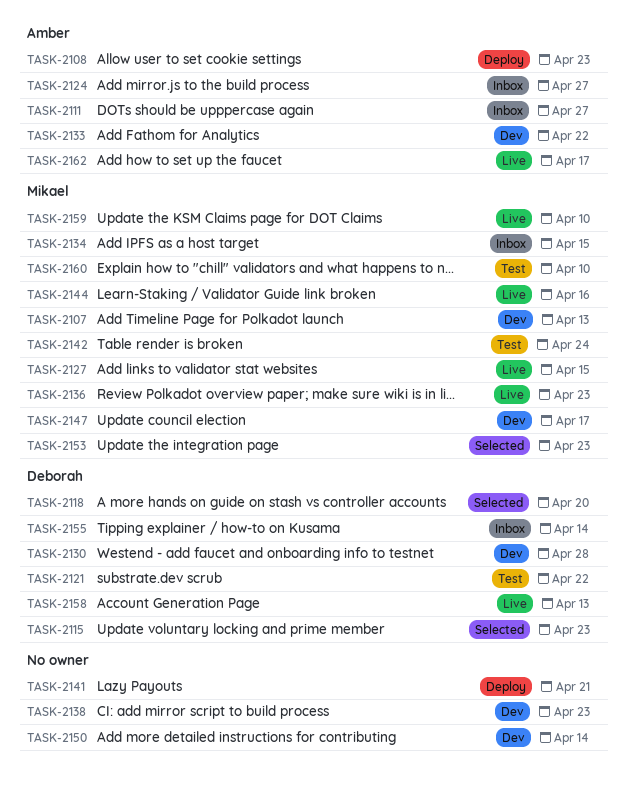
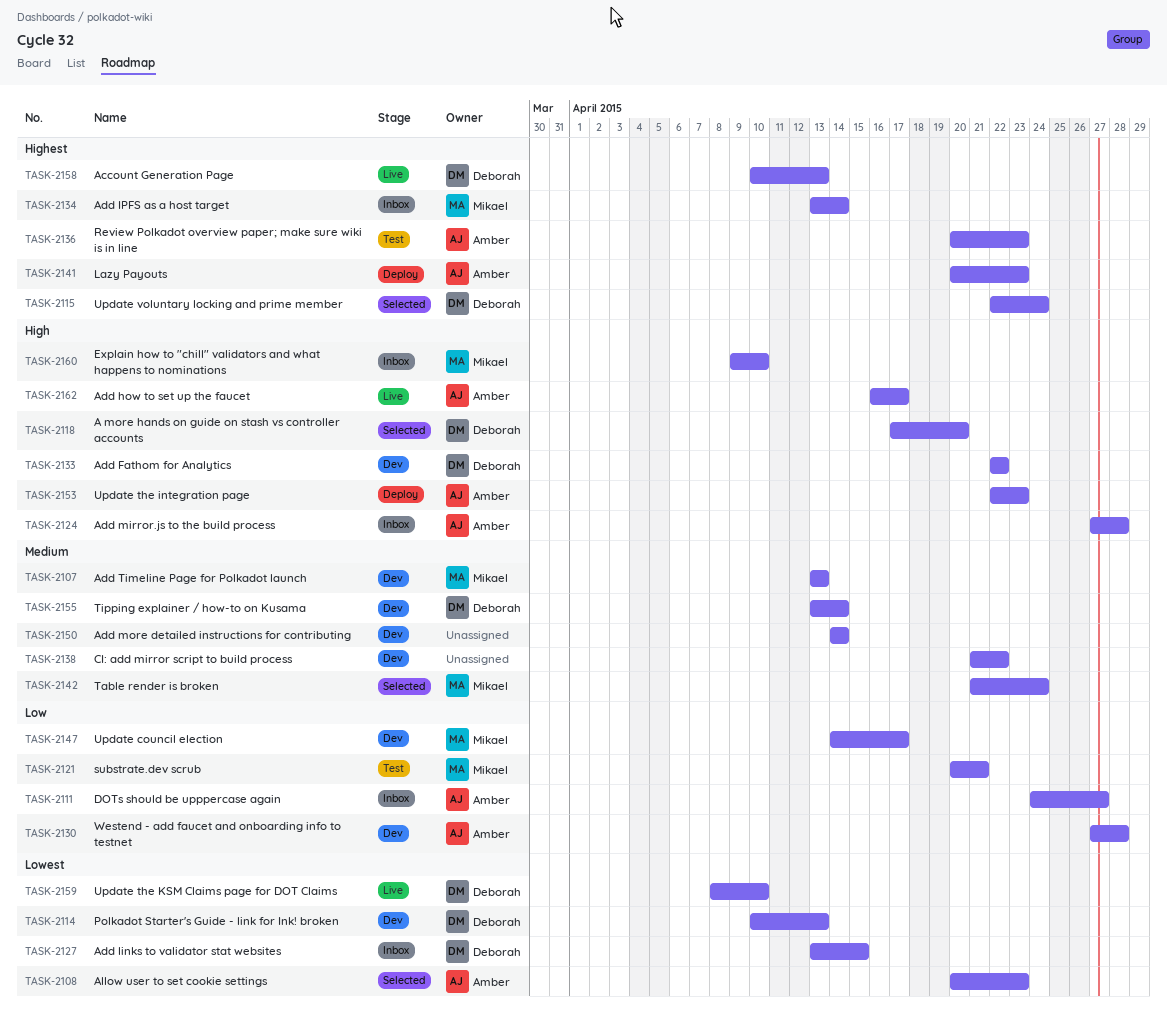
TASK-2108, status: Deploy -> Selected
TASK-2114: none -> present
TASK-2115, due: Apr 23 -> Apr 24
TASK-2121, owner: Deborah -> Mikael
TASK-2121, due: Apr 22 -> Apr 21
TASK-2124, due: Apr 27 -> Apr 28
TASK-2127, status: Live -> Inbox
TASK-2127, owner: Mikael -> Deborah
TASK-2130, owner: Deborah -> Amber
TASK-2133, owner: Amber -> Deborah
TASK-2134, due: Apr 15 -> Apr 14
TASK-2136, status: Live -> Test
TASK-2136, owner: Mikael -> Amber
TASK-2138, due: Apr 23 -> Apr 22
TASK-2141, owner: none -> Amber
TASK-2141, due: Apr 21 -> Apr 23
TASK-2142, status: Test -> Selected
TASK-2144: present -> none
TASK-2153, status: Selected -> Deploy
TASK-2153, owner: Mikael -> Amber
TASK-2155, status: Inbox -> Dev
TASK-2159, owner: Mikael -> Deborah
TASK-2160, status: Test -> Inbox

